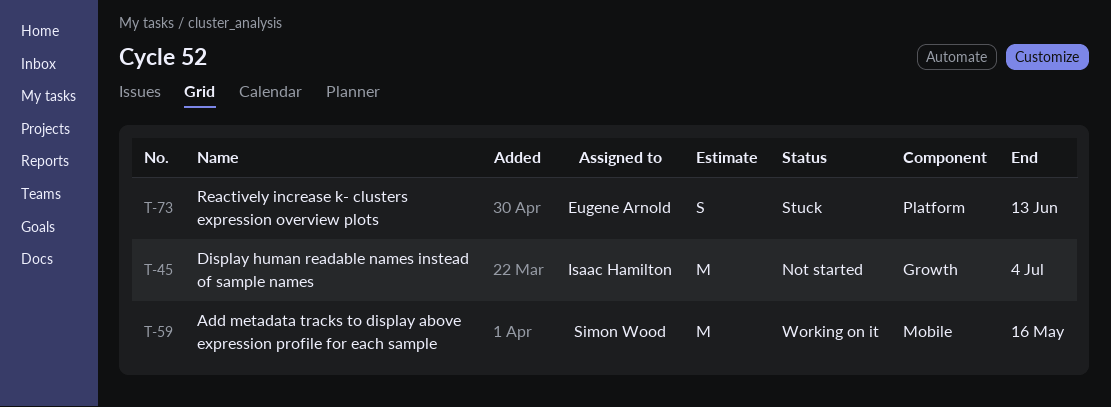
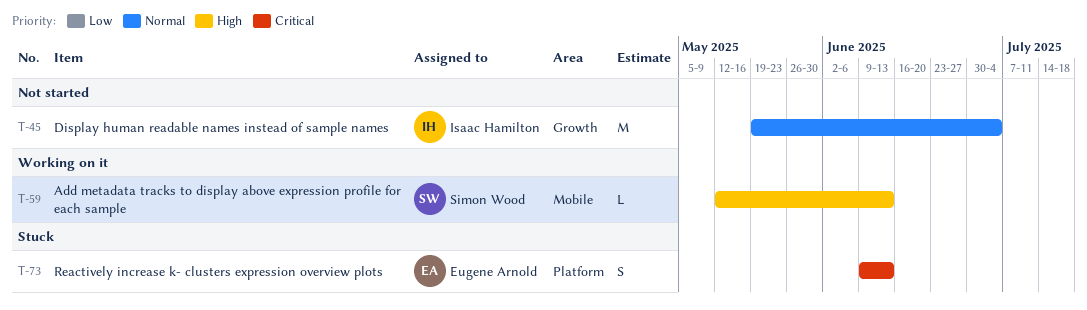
T-59, estimate: M -> L
T-59, due: May 16 -> Jun 13

